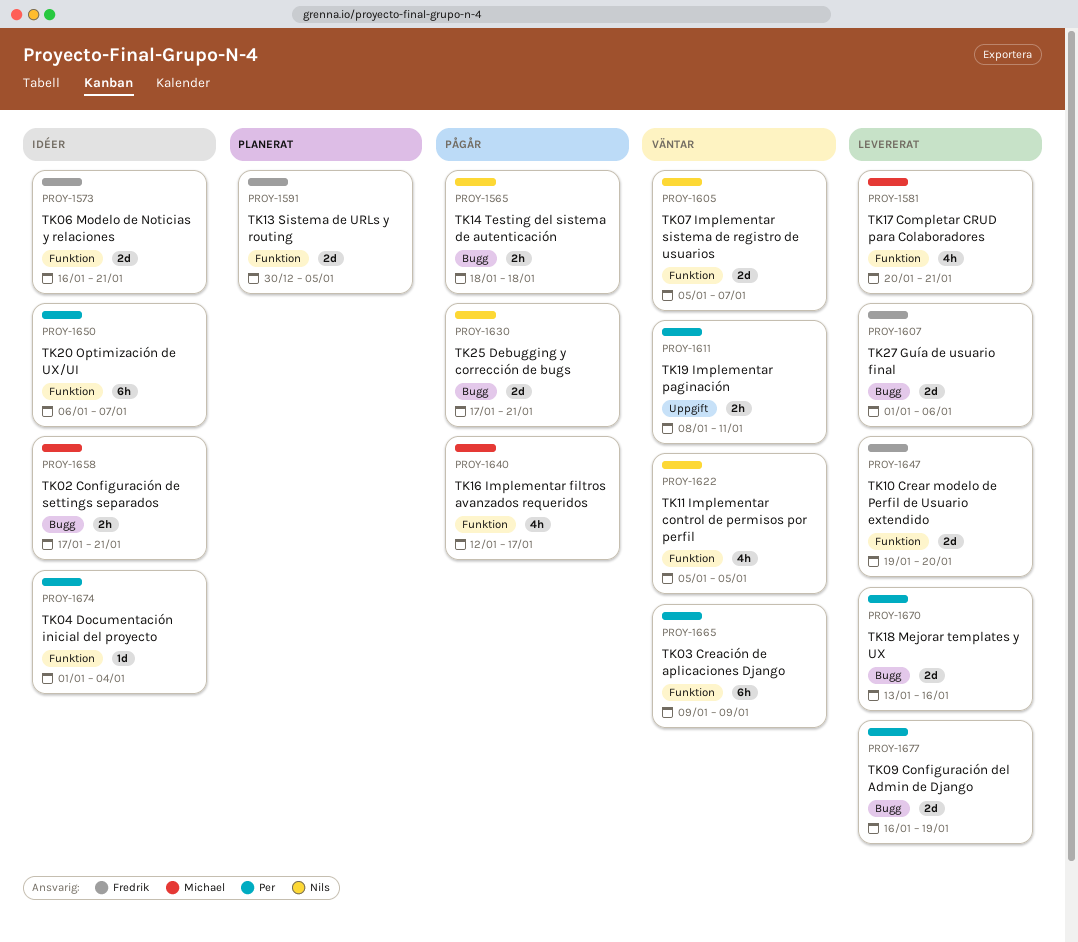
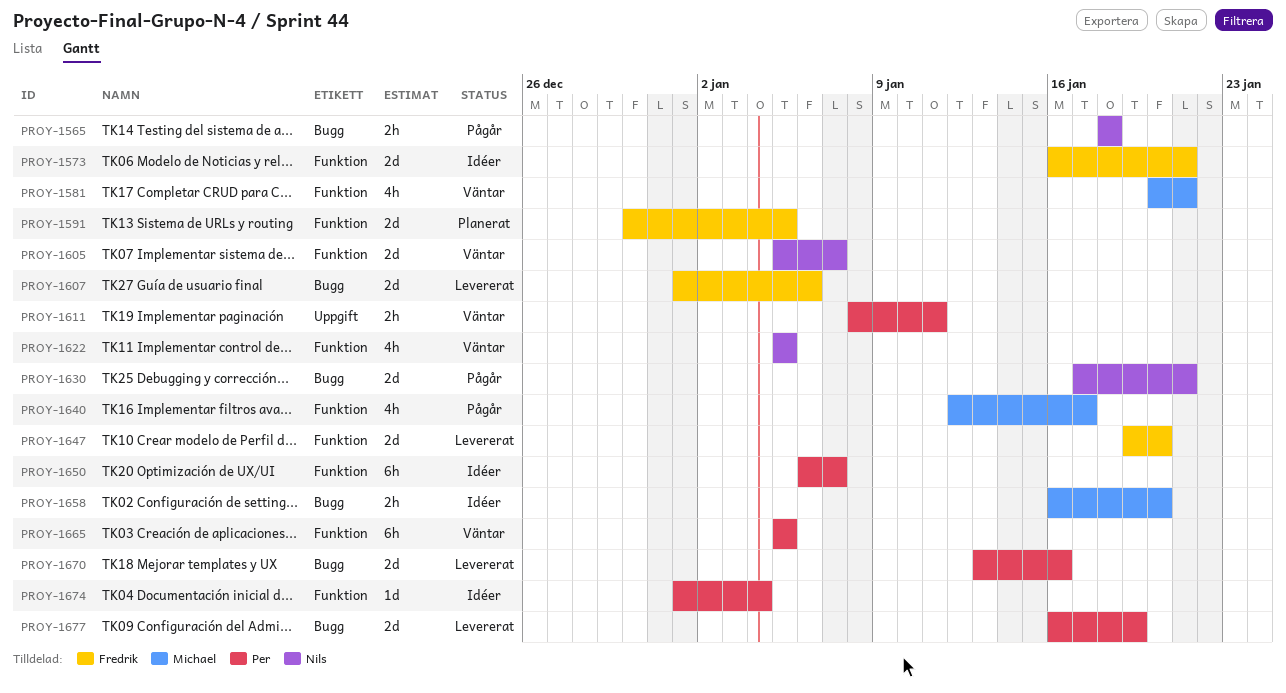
PROY-1581, status: Levererat -> Väntar
PROY-1658, start: Jan 17 -> Jan 16
PROY-1658, due: Jan 21 -> Jan 20
PROY-1665, start: Jan 9 -> Jan 5
PROY-1665, due: Jan 9 -> Jan 5

